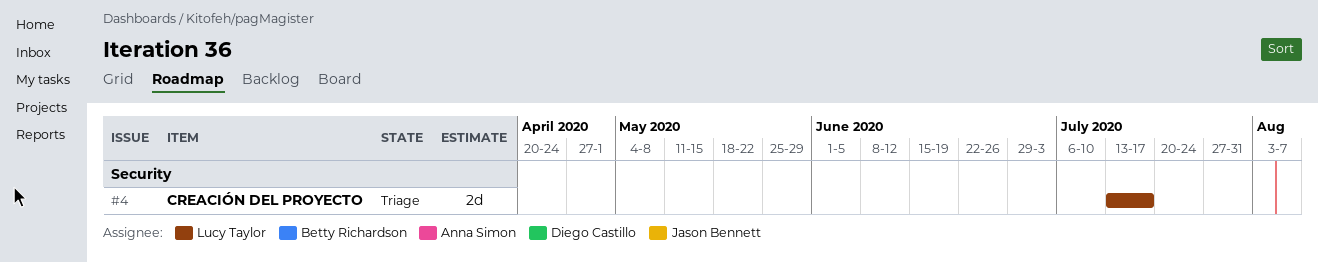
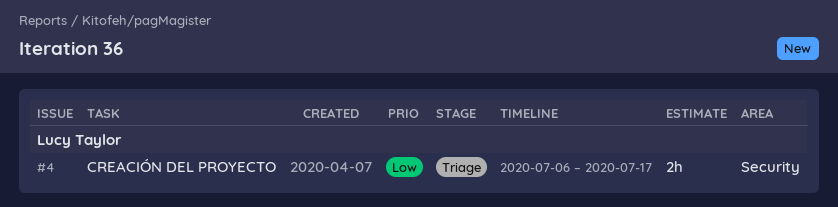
#4, estimate: 2d -> 2h
#4, start: Jul 13 -> Jul 6

